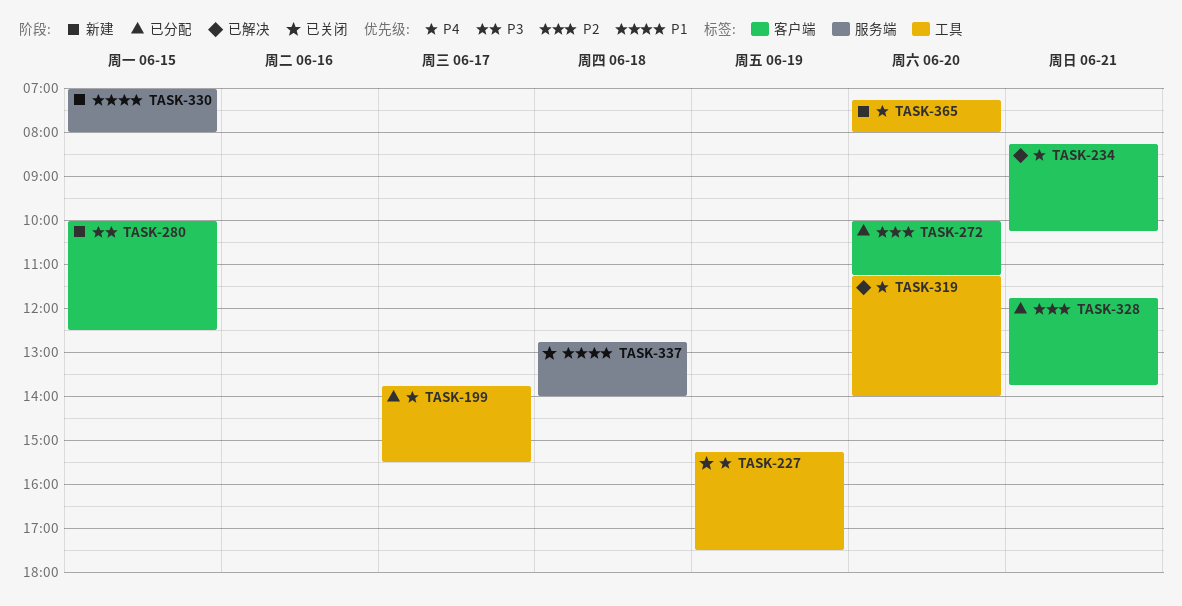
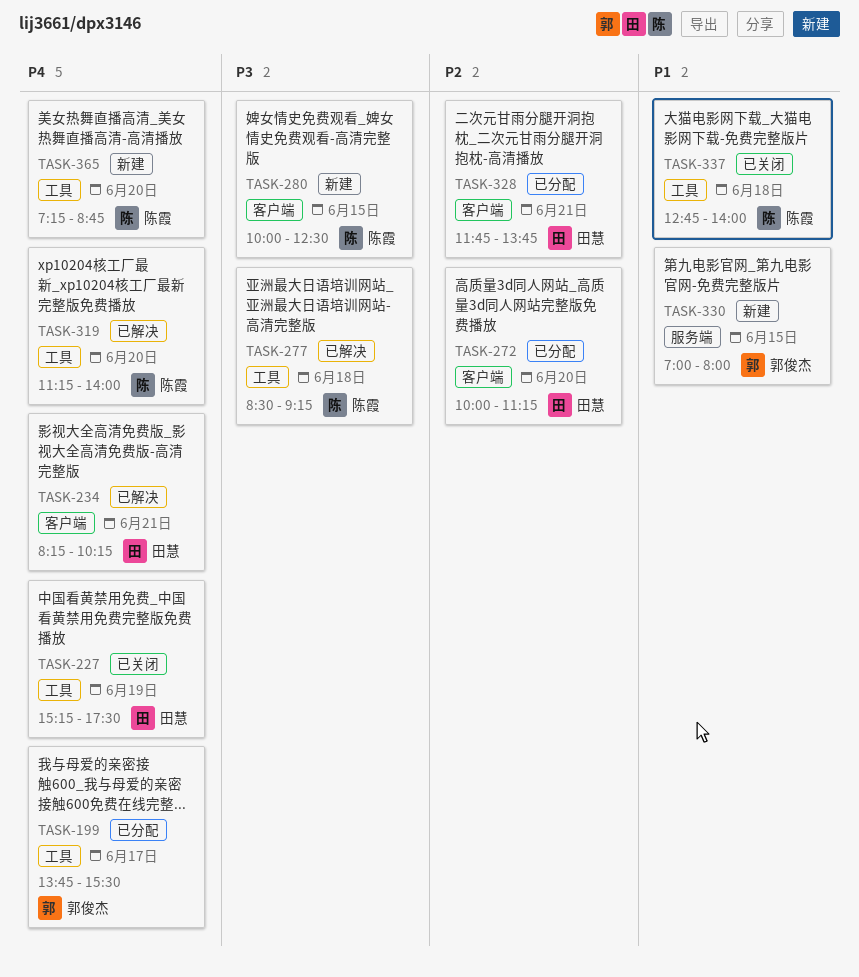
TASK-277: none -> present
TASK-337, label: 服务端 -> 工具
TASK-365, ends: 08:00 -> 08:45

